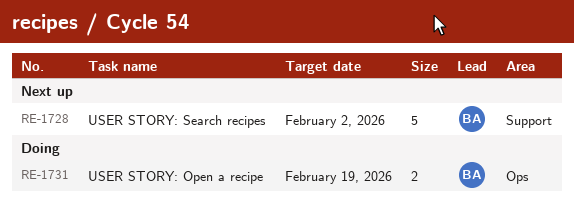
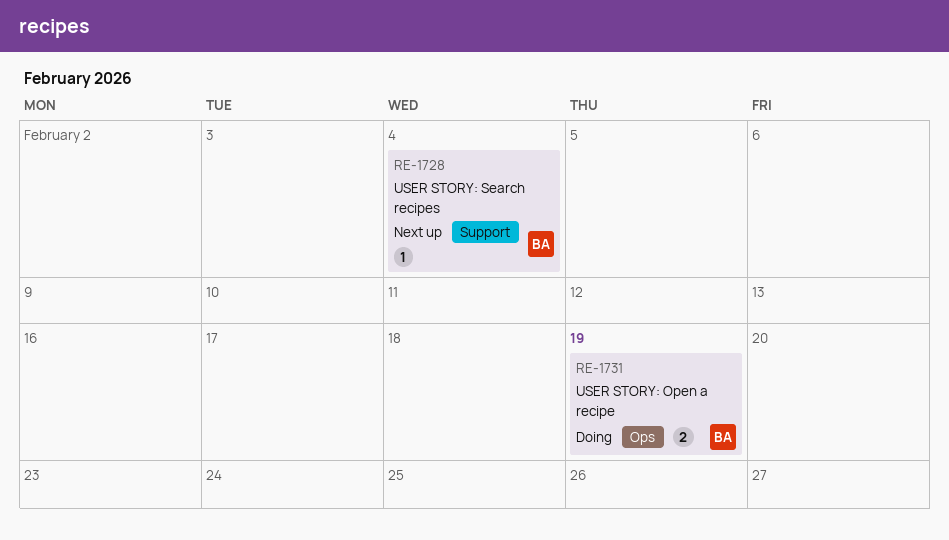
RE-1728, estimate: 5 -> 1
RE-1728, due: Feb 2 -> Feb 4

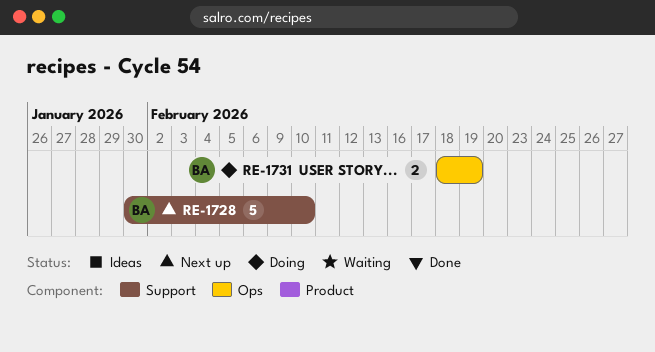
RE-1728, estimate: 1 -> 5
RE-1728, due: Feb 4 -> Feb 10

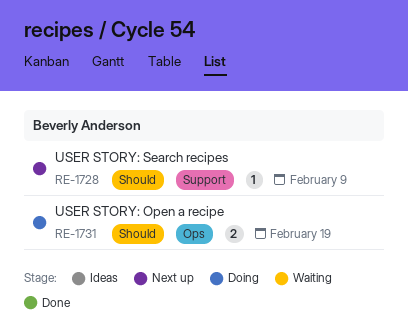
RE-1728, estimate: 5 -> 1
RE-1728, due: Feb 10 -> Feb 9

